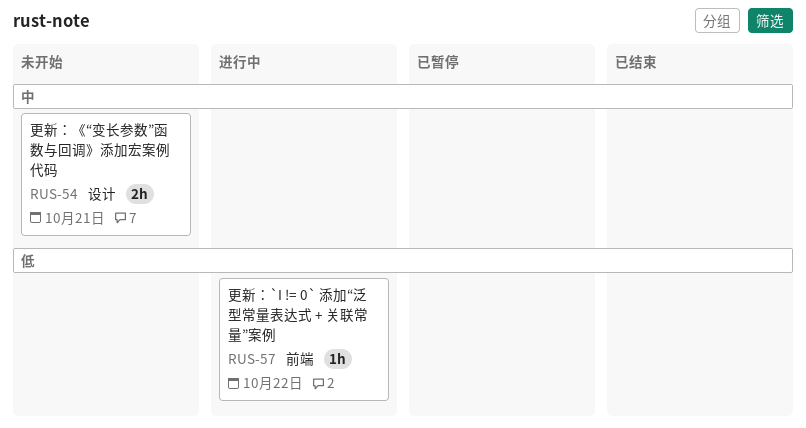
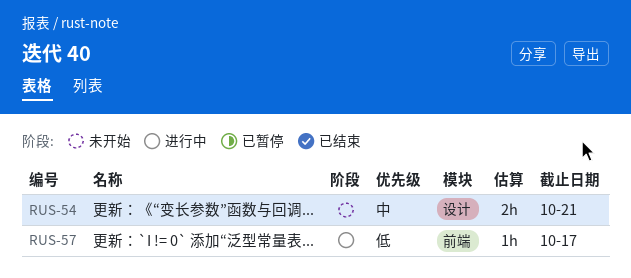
RUS-57, due: Oct 22 -> Oct 17

